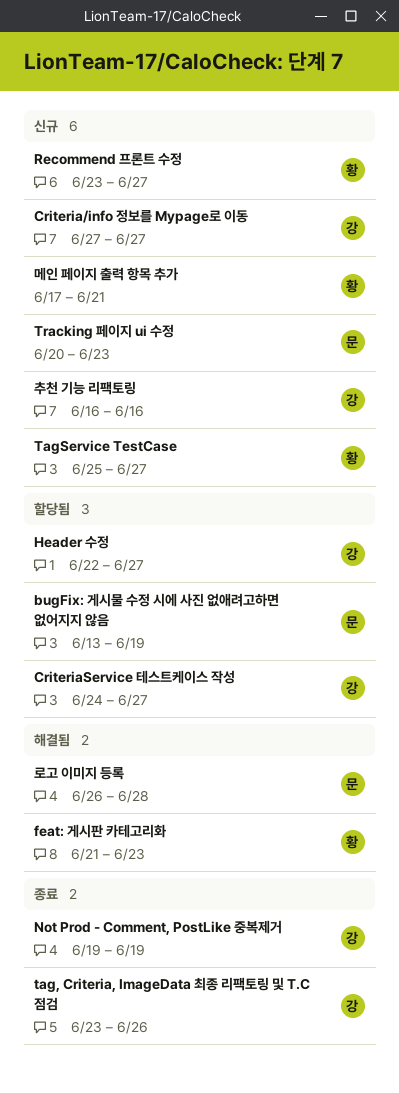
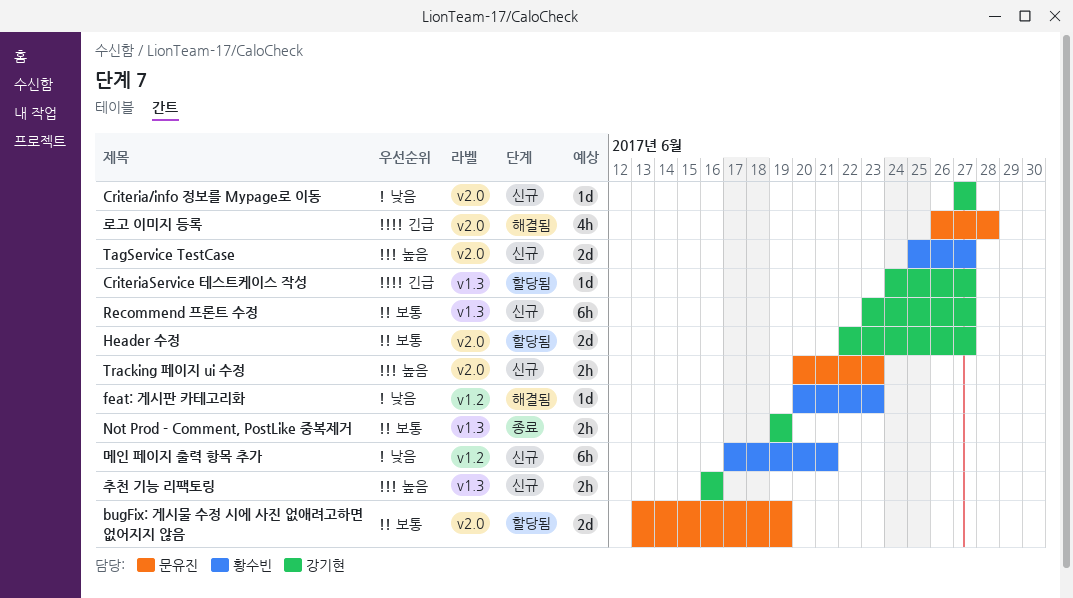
feat: 게시판 카테고리화, start: Jun 21 -> Jun 20
Recommend 프론트 수정, owner: 황수빈 -> 강기현
tag, Criteria, ImageData 최종 리팩토링 및 T.C 점검: present -> none

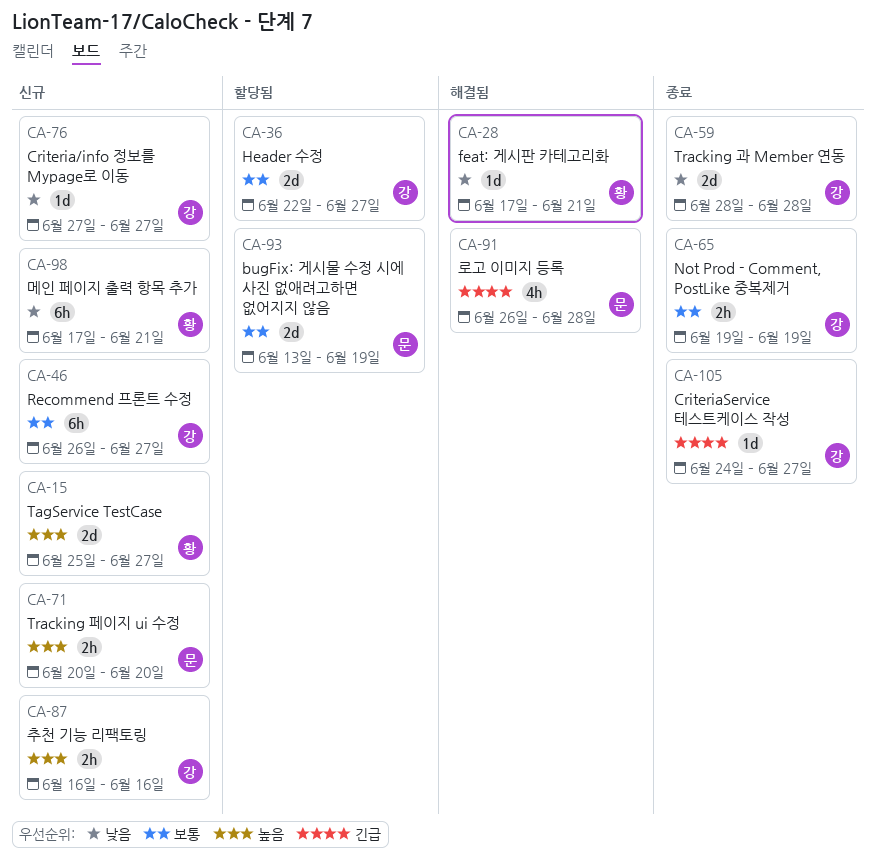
CriteriaService 테스트케이스 작성, status: 할당됨 -> 종료
feat: 게시판 카테고리화, start: Jun 20 -> Jun 17
feat: 게시판 카테고리화, due: Jun 23 -> Jun 21
Recommend 프론트 수정, start: Jun 23 -> Jun 26
Tracking 과 Member 연동: none -> present
Tracking 페이지 ui 수정, due: Jun 23 -> Jun 20

